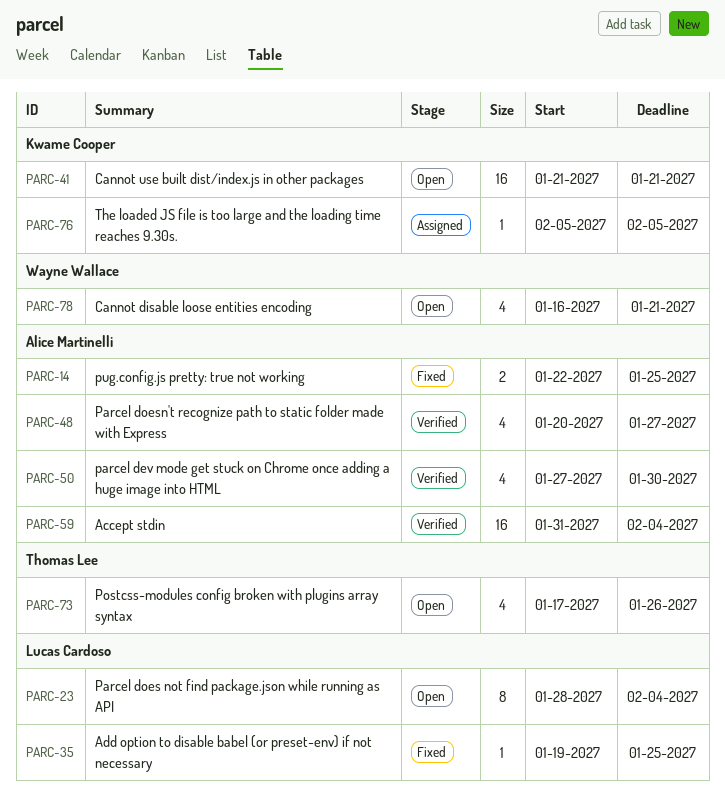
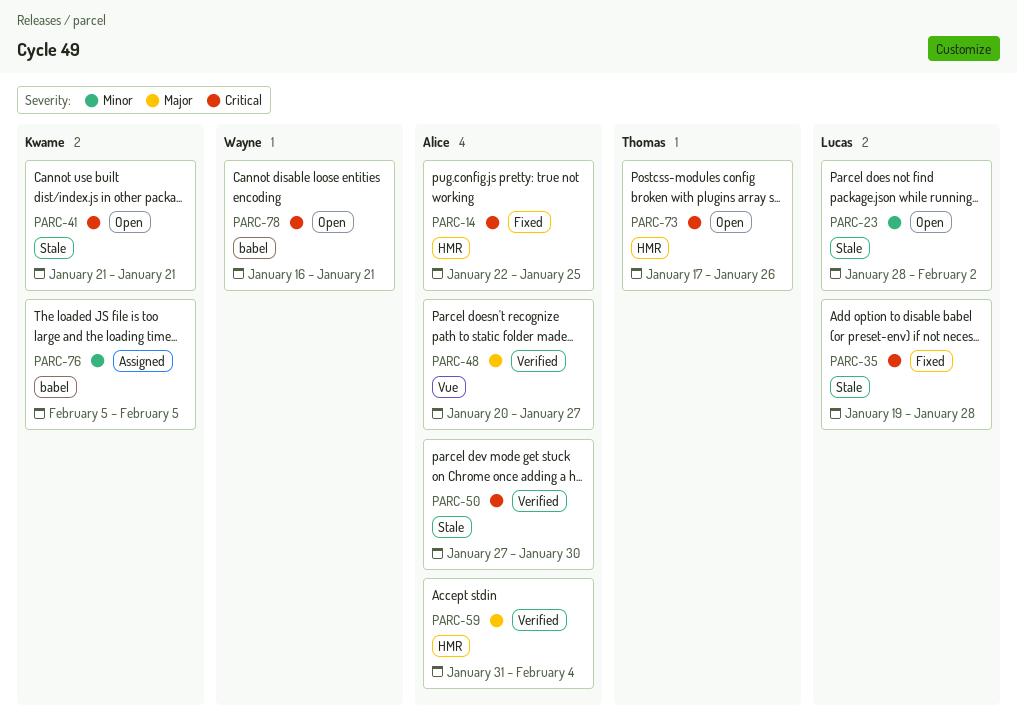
PARC-23, due: Feb 4 -> Feb 2
PARC-35, due: Jan 25 -> Jan 28

